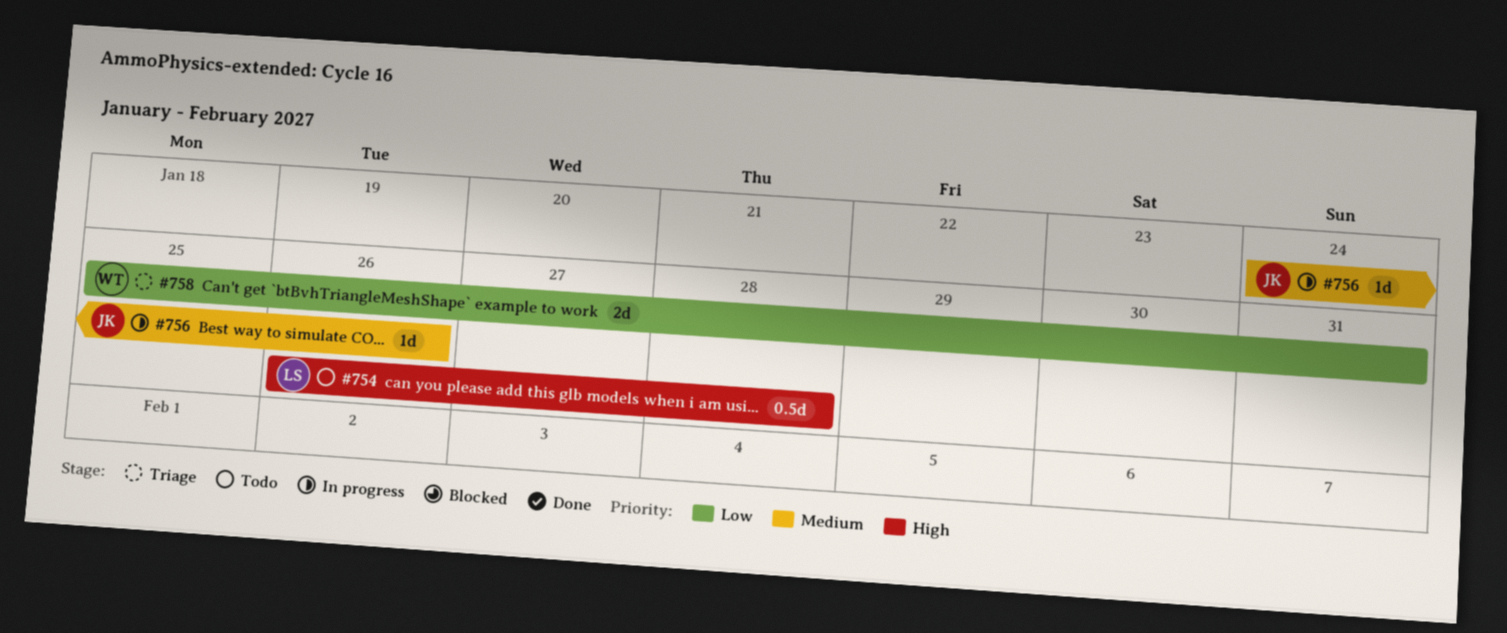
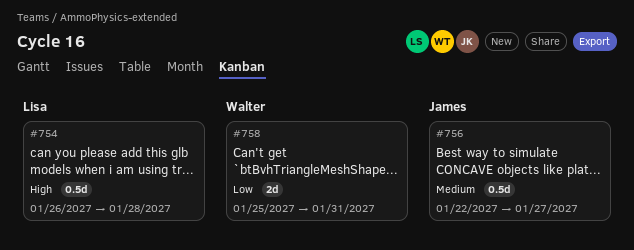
#756, estimate: 1d -> 0.5d
#756, start: Jan 24 -> Jan 22
#756, due: Jan 26 -> Jan 27

